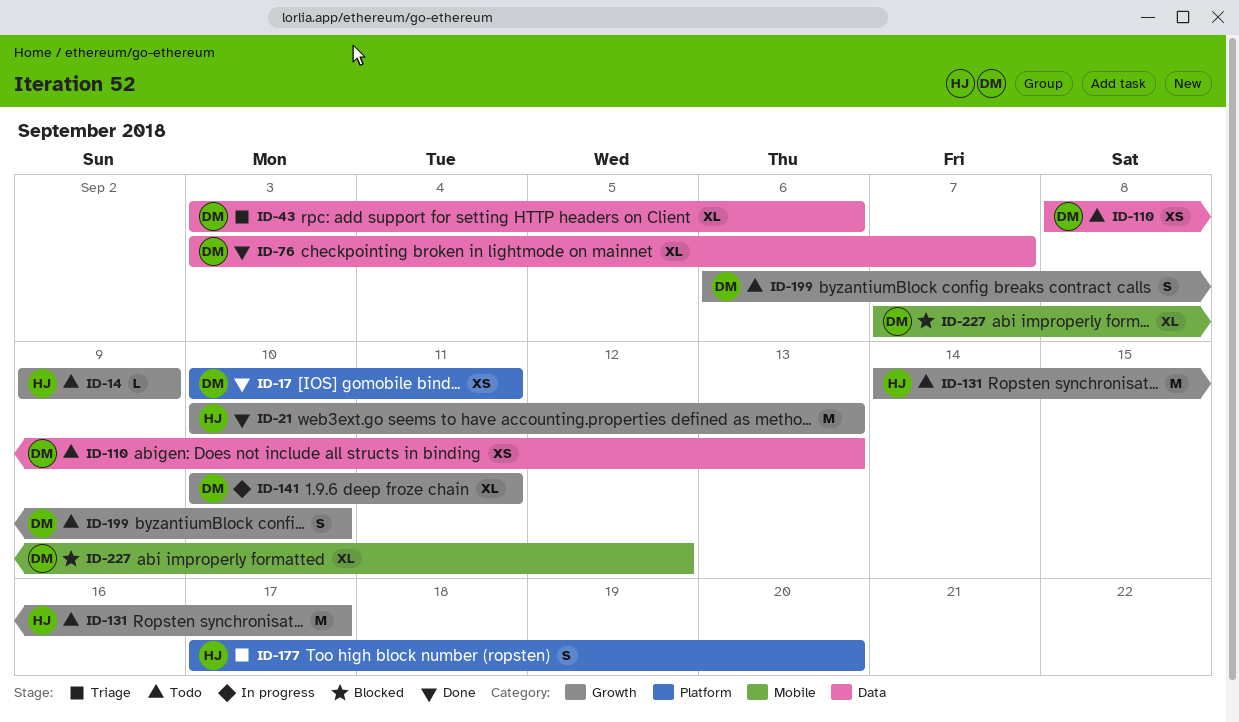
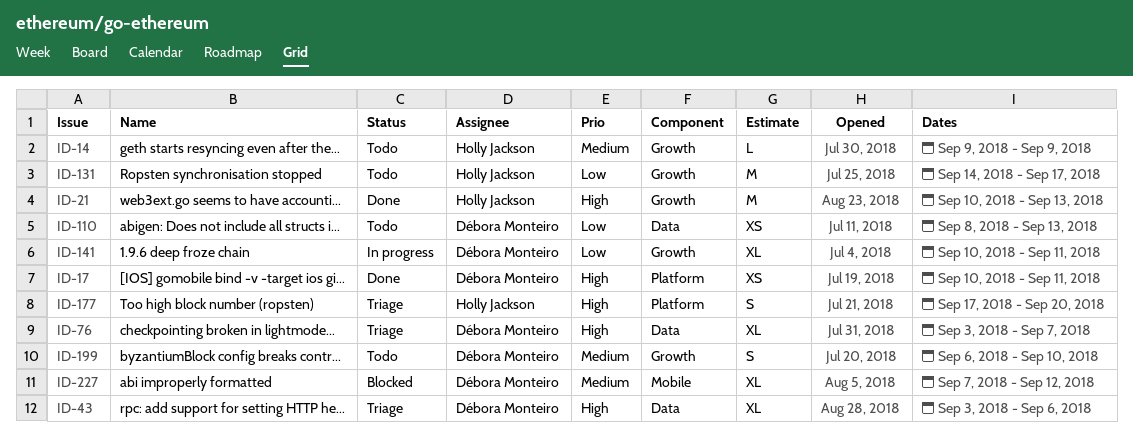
ID-76, status: Done -> Triage

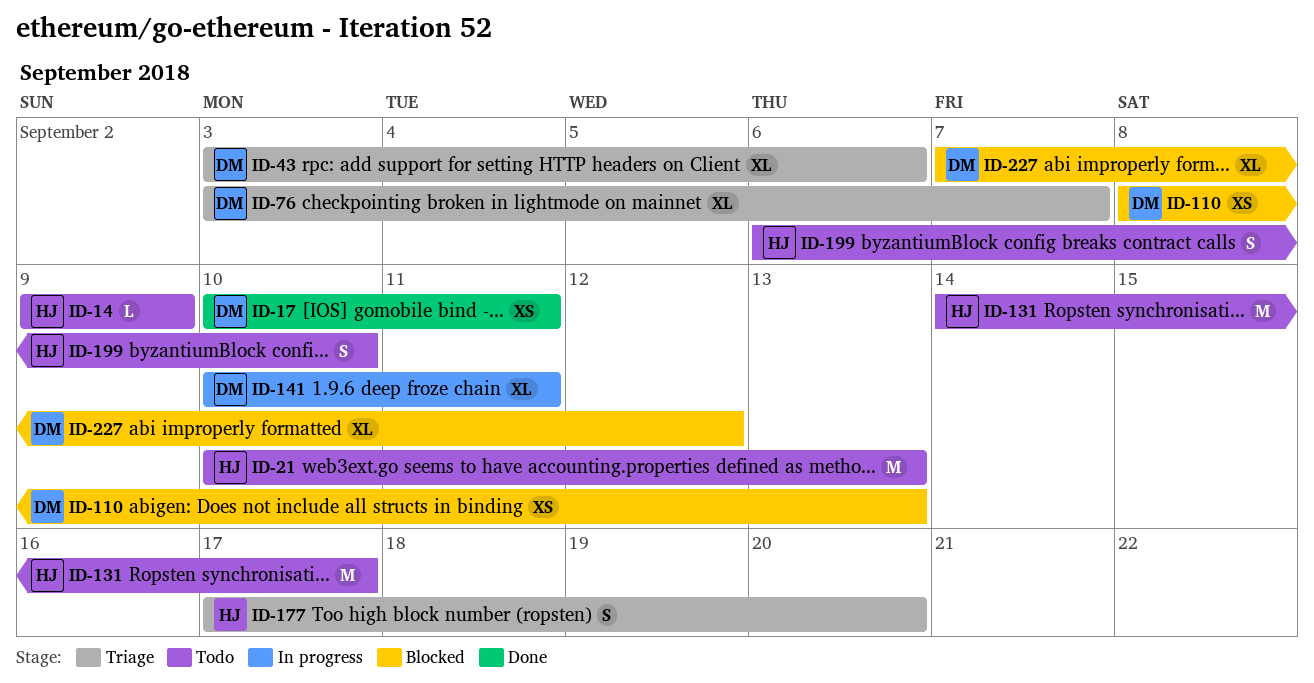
ID-21, status: Done -> Todo
ID-110, status: Todo -> Blocked
ID-199, owner: Débora Monteiro -> Holly Jackson

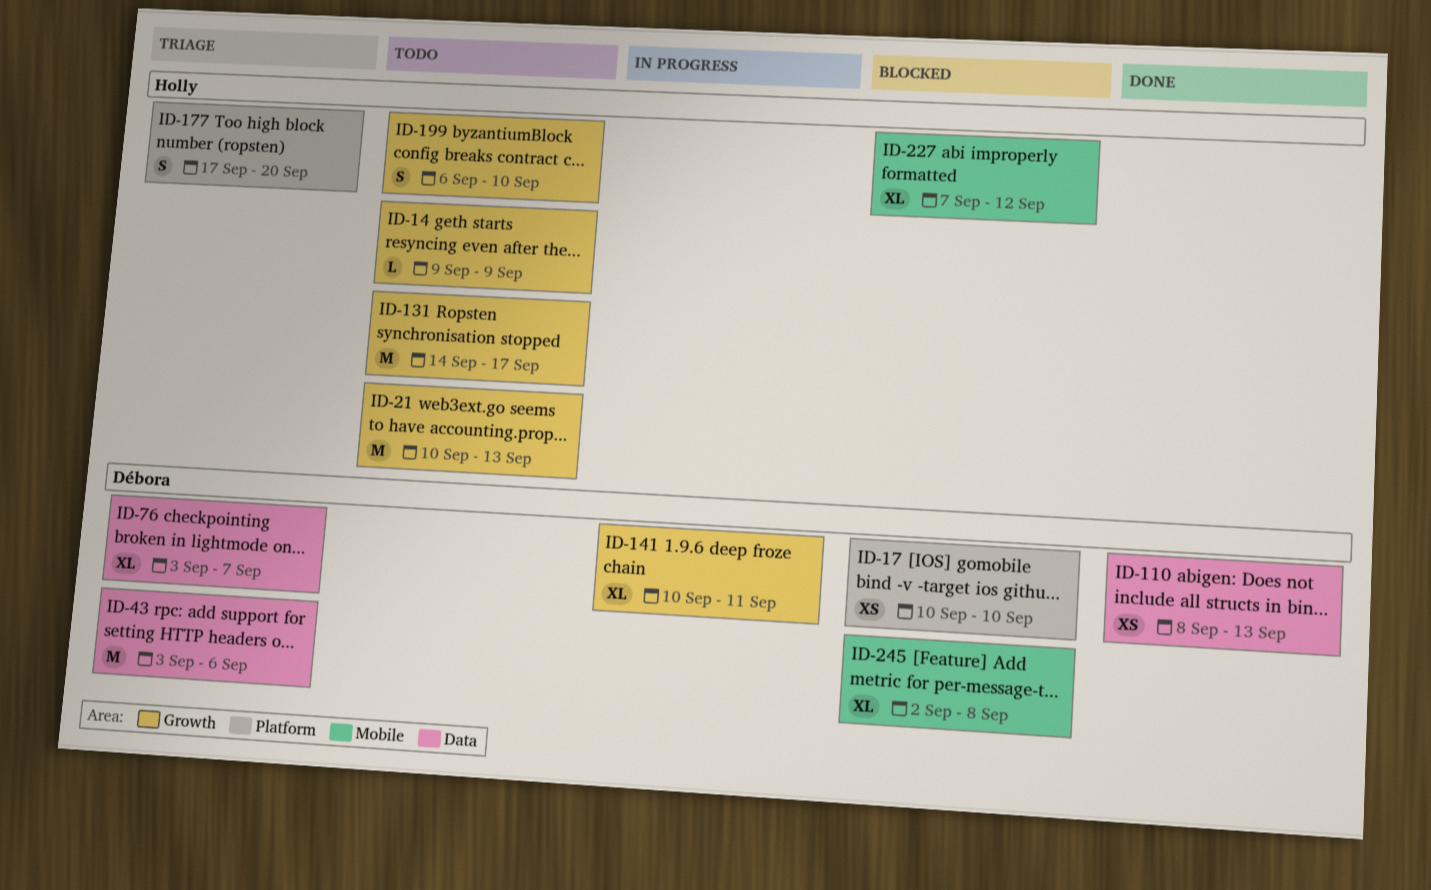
ID-17, status: Done -> Blocked
ID-17, due: Sep 11 -> Sep 10
ID-43, estimate: XL -> M
ID-110, status: Blocked -> Done
ID-227, owner: Débora -> Holly
ID-245: none -> present

